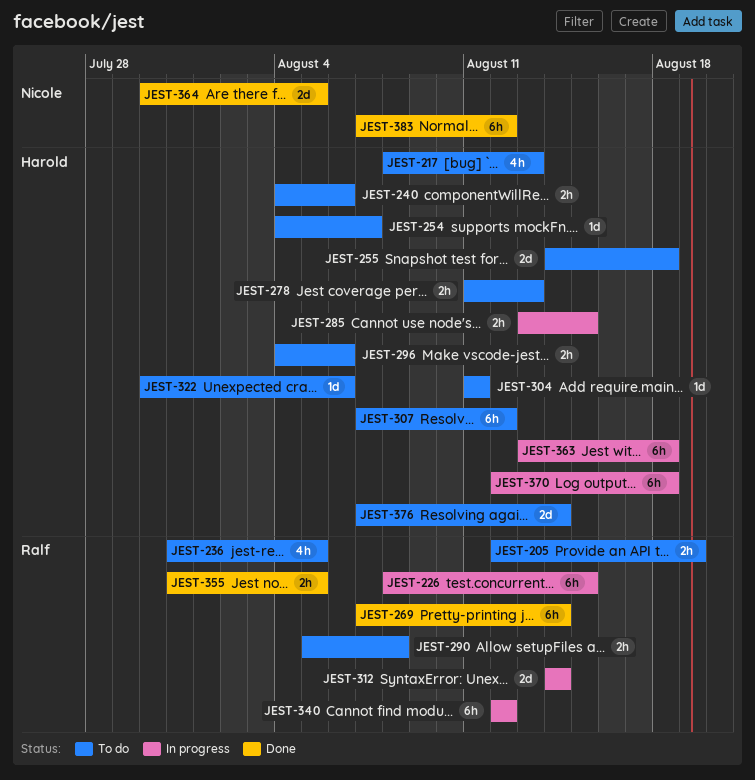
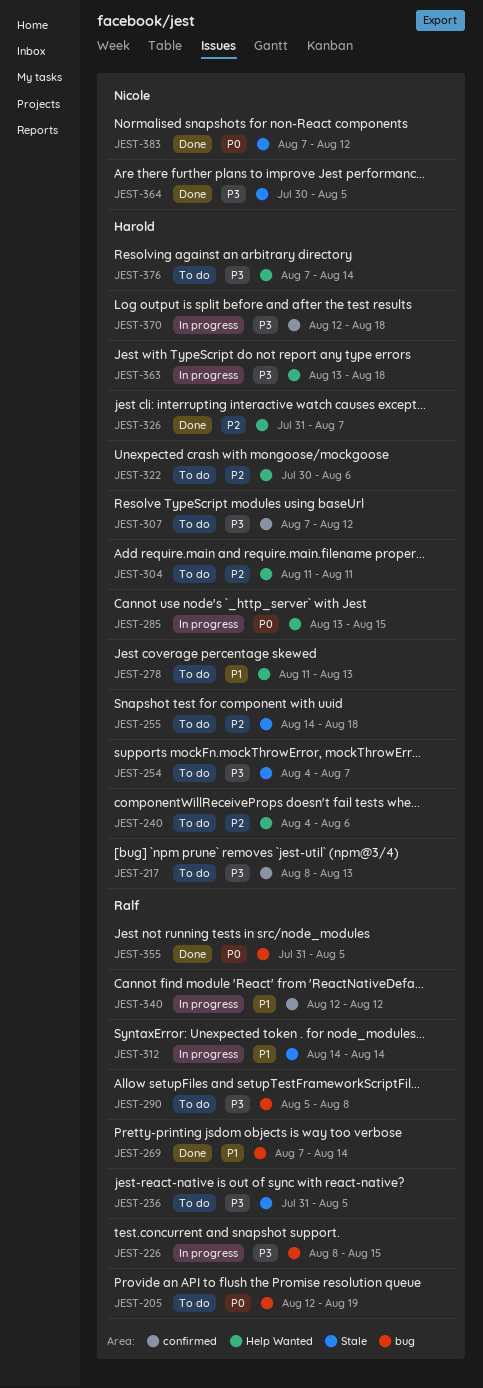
JEST-296: present -> none
JEST-326: none -> present

